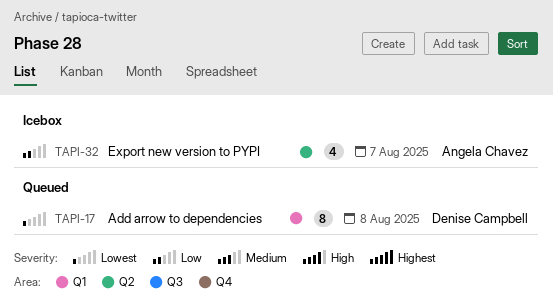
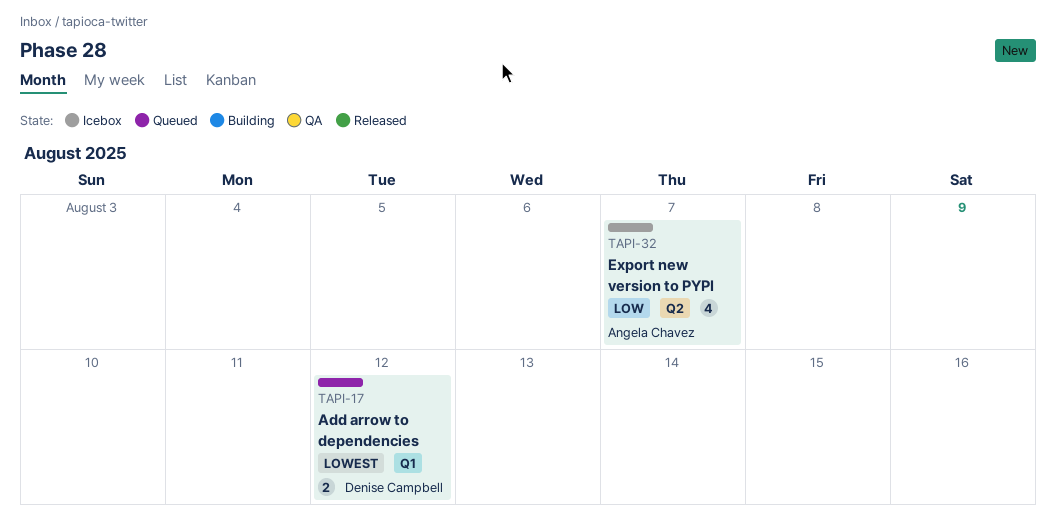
TAPI-17, estimate: 8 -> 2
TAPI-17, due: Aug 8 -> Aug 12

